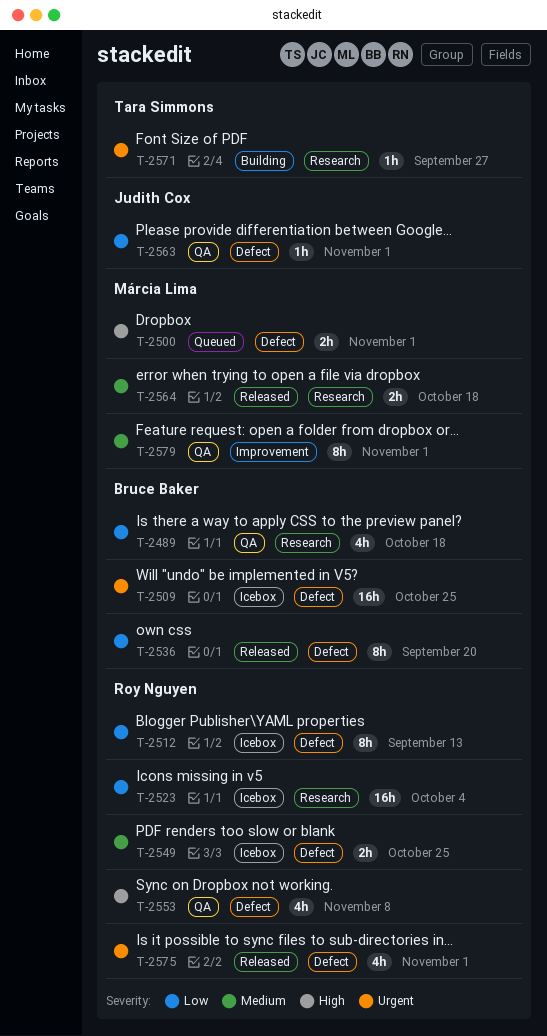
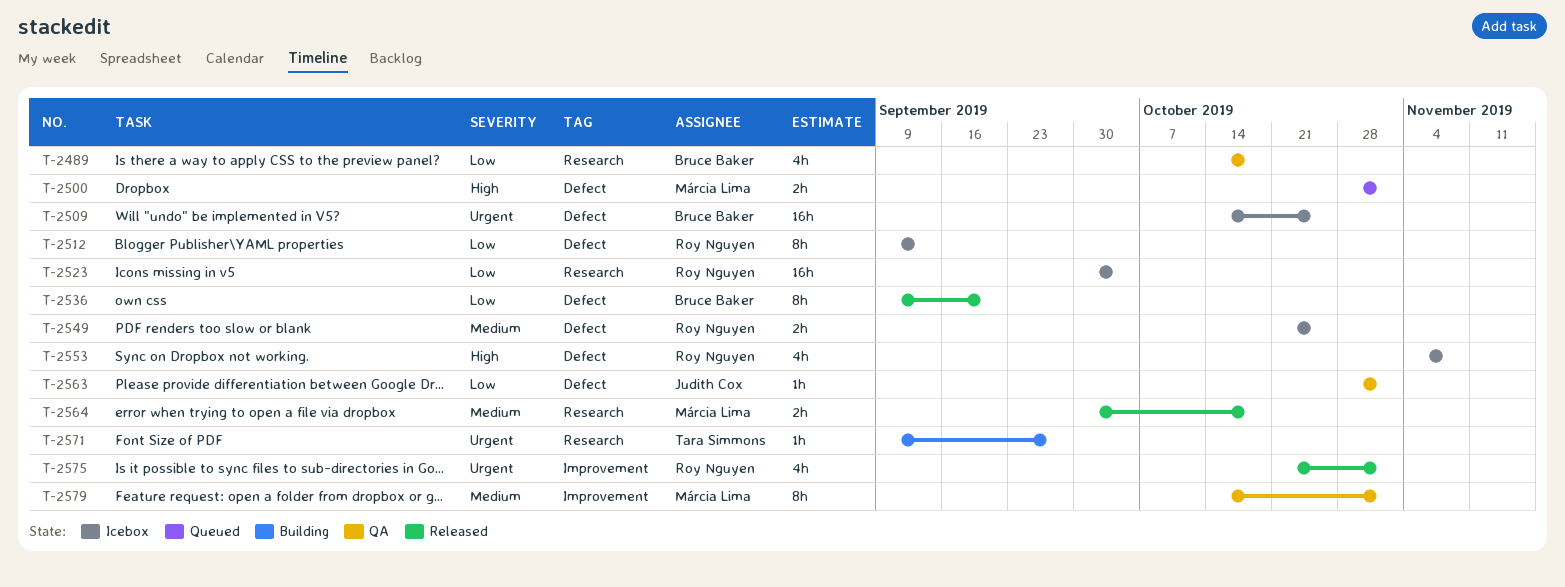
T-2553, status: QA -> Icebox
T-2575, label: Defect -> Improvement

